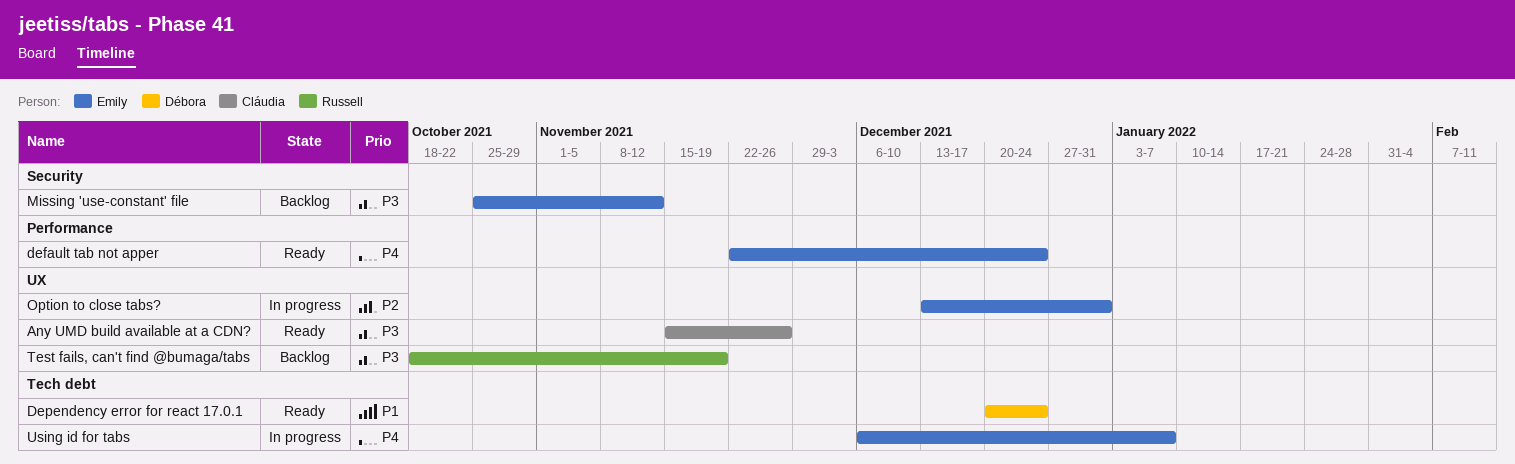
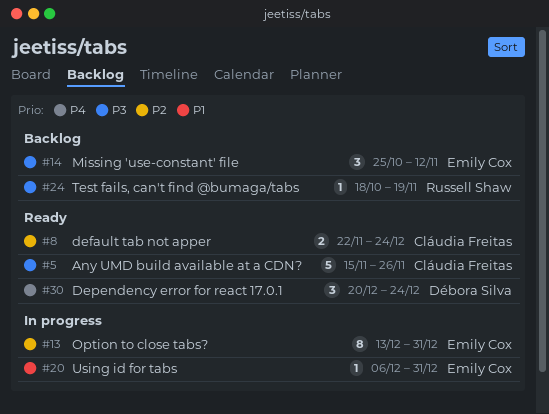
default tab not apper, owner: Emily Cox -> Cláudia Freitas
default tab not apper, priority: P4 -> P2
Dependency error for react 17.0.1, priority: P1 -> P4
Using id for tabs, priority: P4 -> P1
Using id for tabs, due: Jan 7 -> Dec 31

